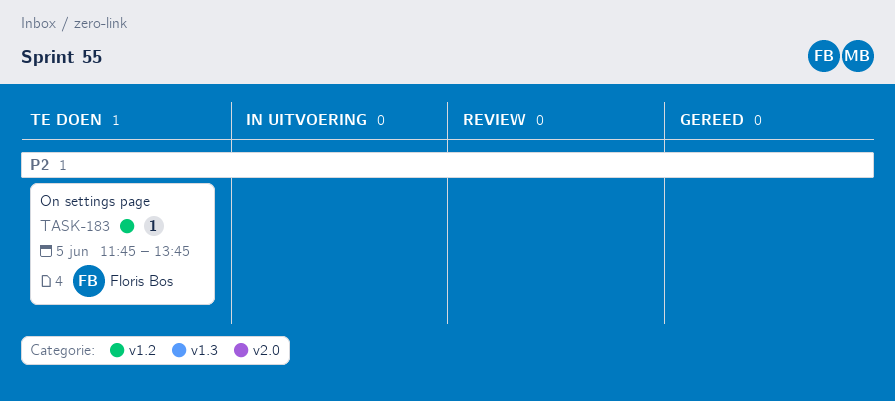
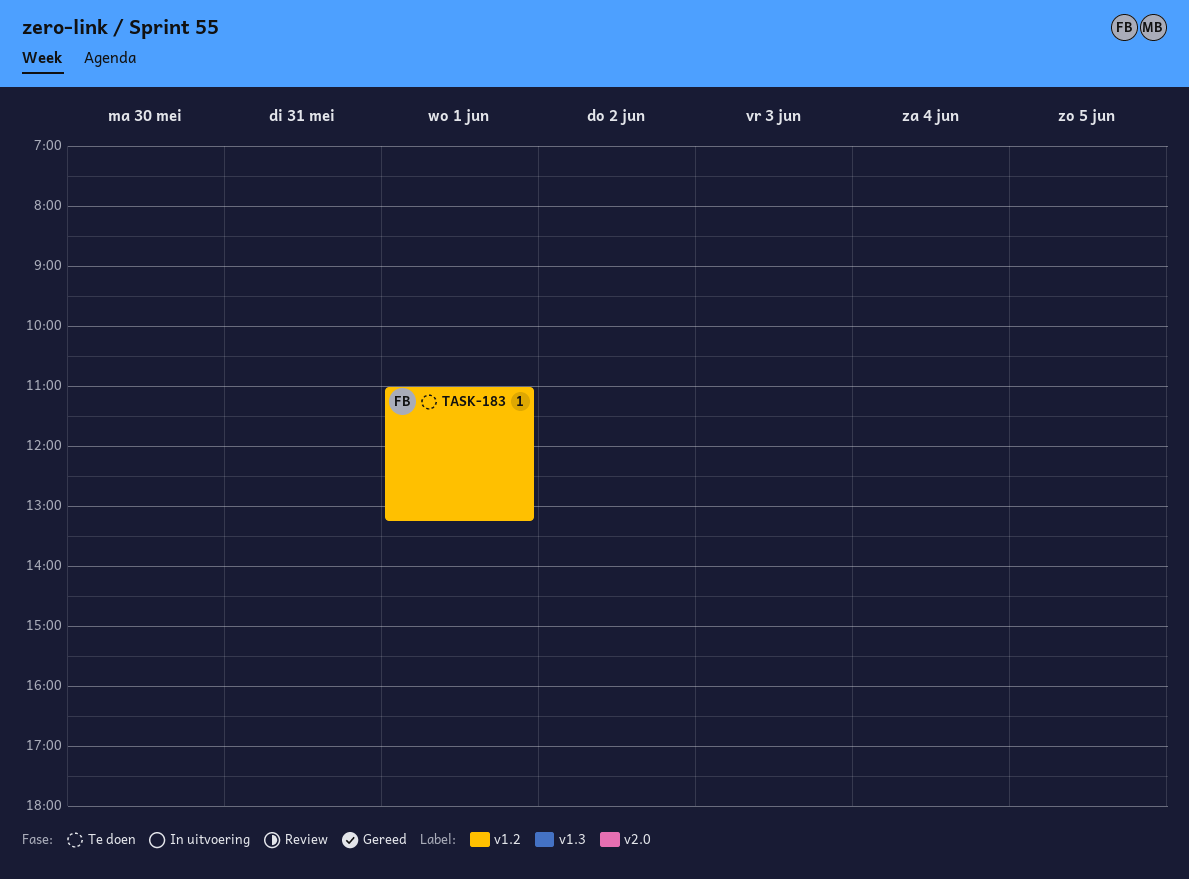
TASK-183, day: Jun 5 -> Jun 1
TASK-183, begins: 11:45 -> 11:00
TASK-183, ends: 13:45 -> 13:15

